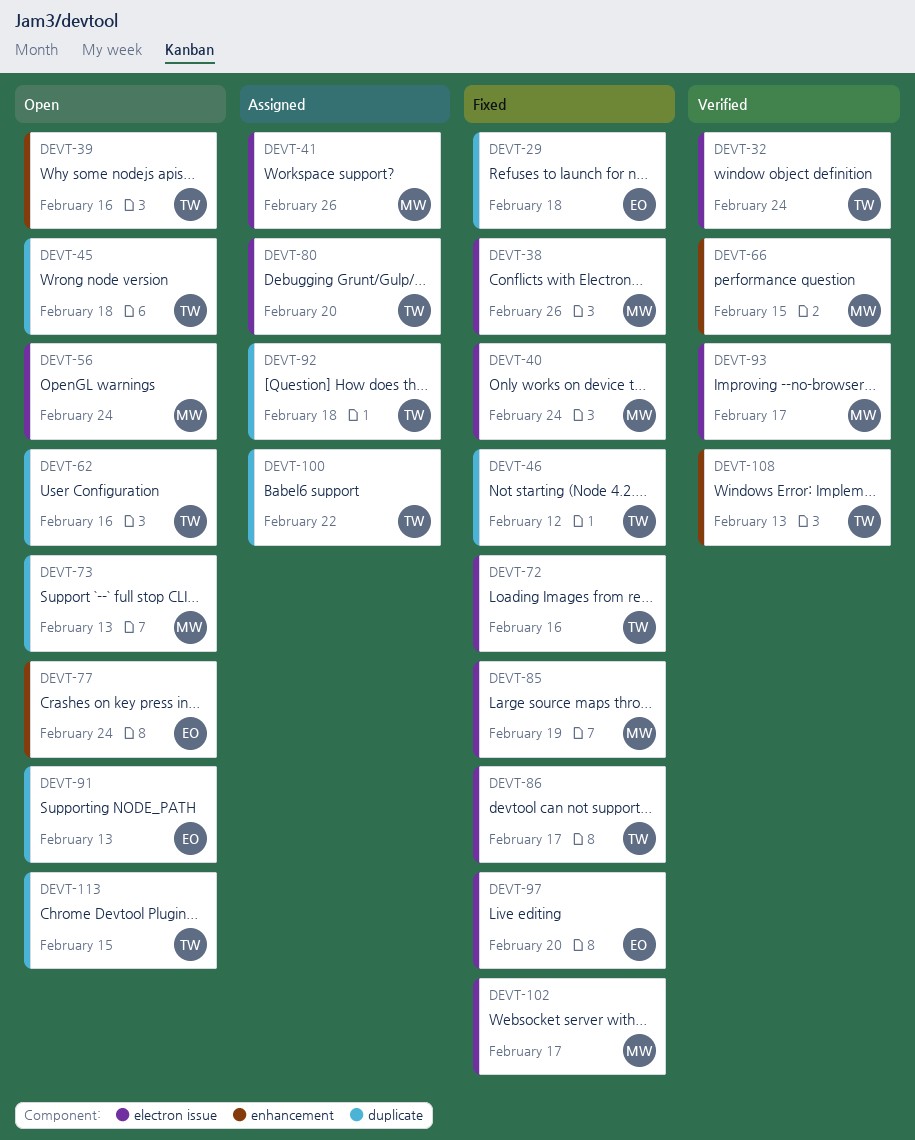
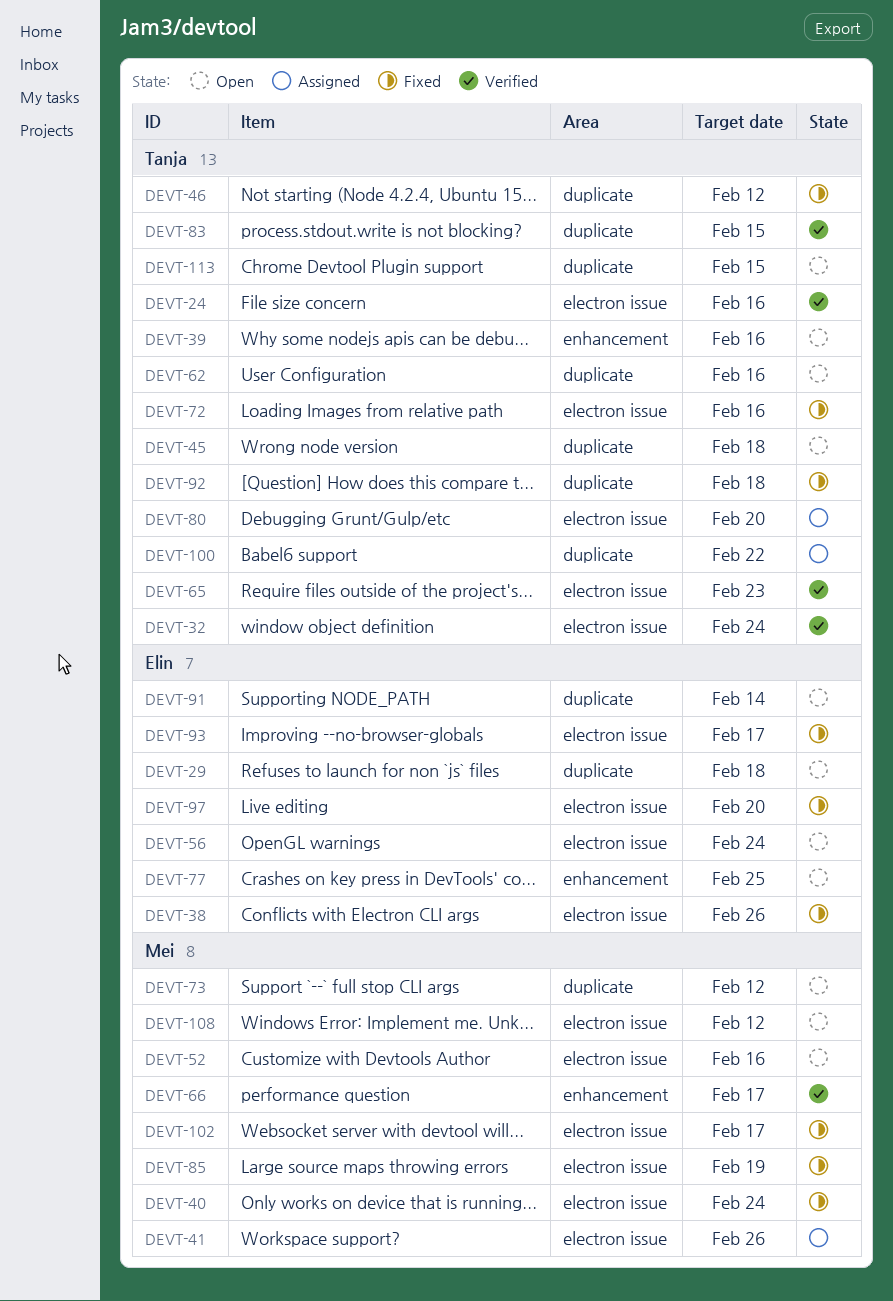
DEVT-24: none -> present
DEVT-29, status: Fixed -> Open
DEVT-38, owner: Mei -> Elin
DEVT-52: none -> present
DEVT-56, owner: Mei -> Elin
DEVT-65: none -> present
DEVT-66, due: Feb 15 -> Feb 17
DEVT-73, due: Feb 13 -> Feb 12
DEVT-77, due: Feb 24 -> Feb 25
DEVT-83: none -> present
DEVT-86: present -> none
DEVT-91, due: Feb 13 -> Feb 14
DEVT-92, status: Assigned -> Fixed
DEVT-93, status: Verified -> Fixed
DEVT-93, owner: Mei -> Elin
DEVT-108, status: Verified -> Open
DEVT-108, owner: Tanja -> Mei
DEVT-108, label: enhancement -> electron issue
DEVT-108, due: Feb 13 -> Feb 12

